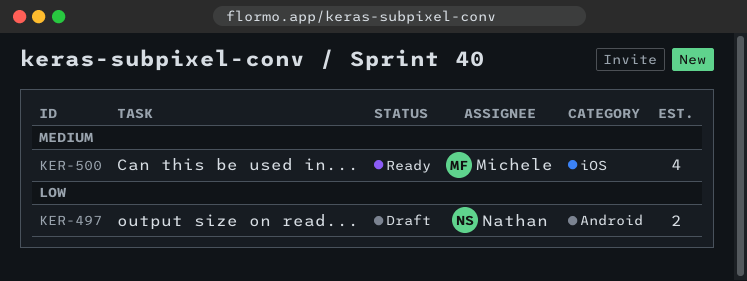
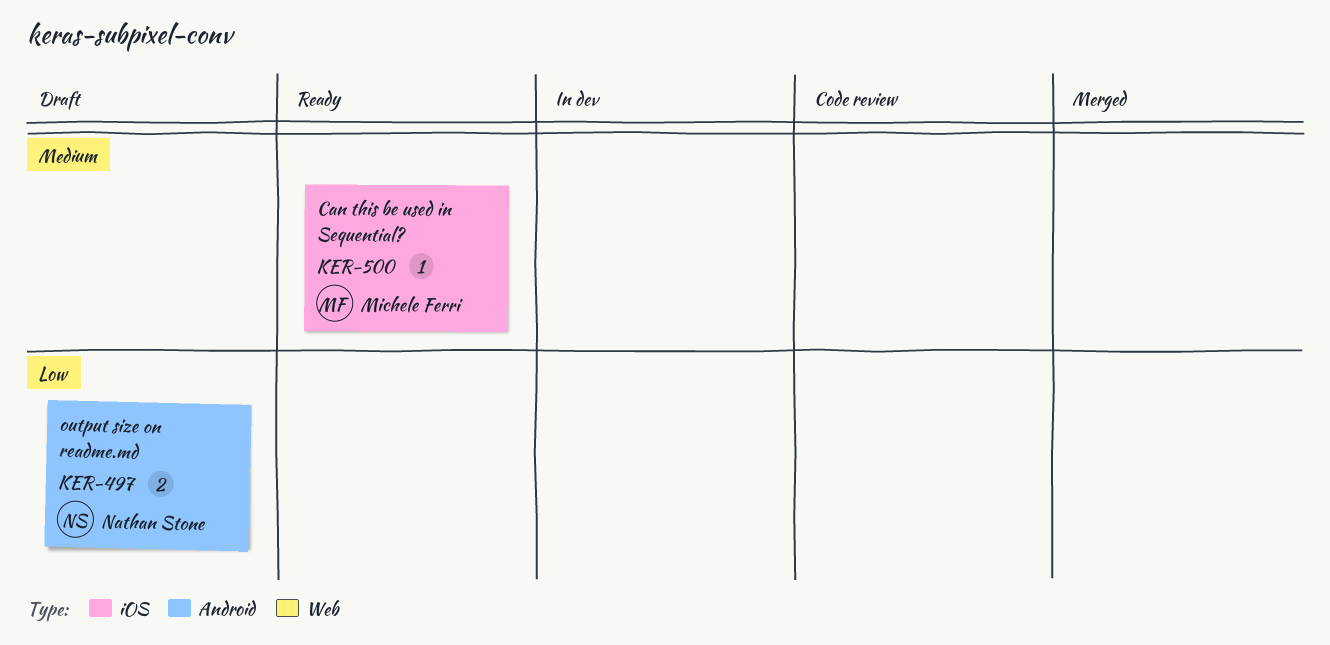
KER-500, estimate: 4 -> 1

